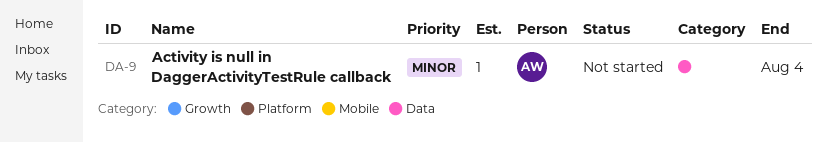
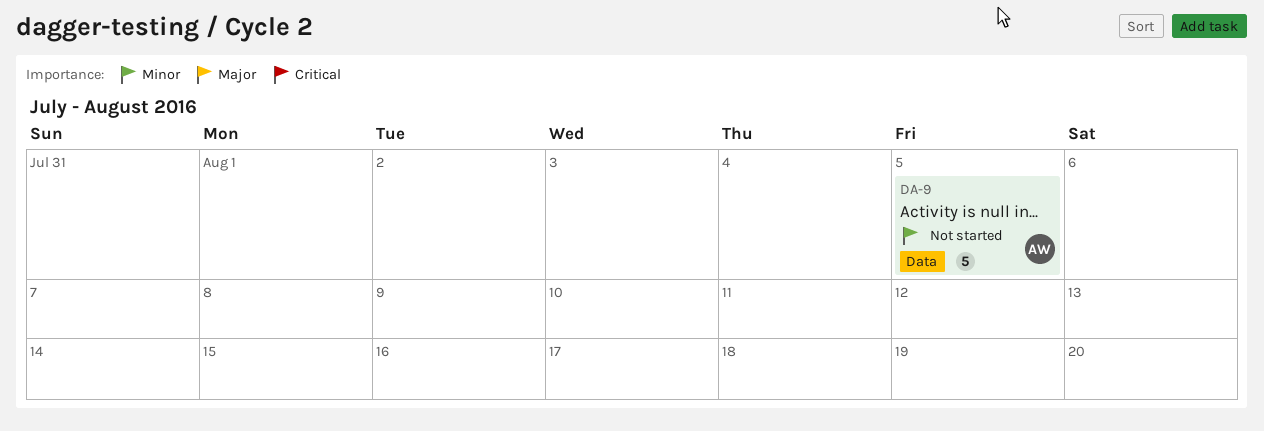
DA-9, estimate: 1 -> 5
DA-9, due: Aug 4 -> Aug 5

